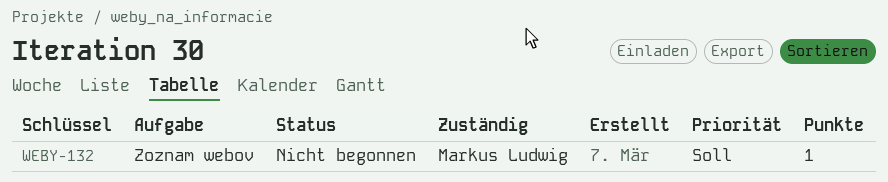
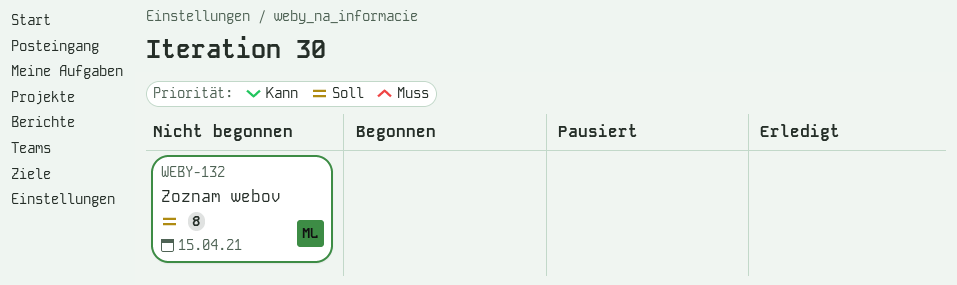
WEBY-132, estimate: 1 -> 8

